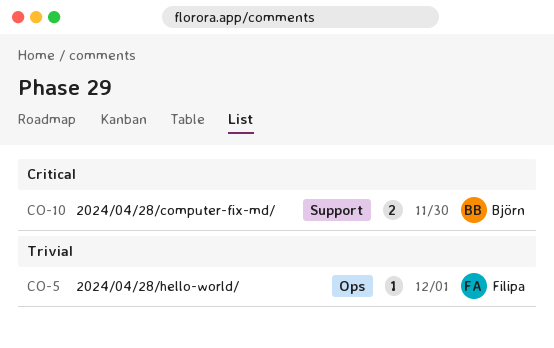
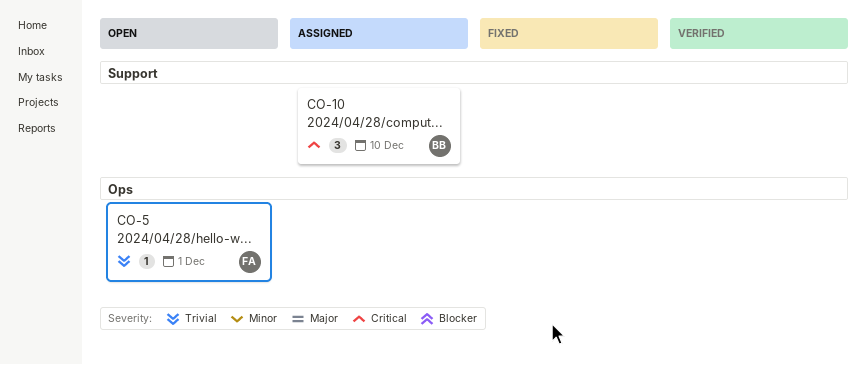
CO-10, estimate: 2 -> 3
CO-10, due: Nov 30 -> Dec 10

